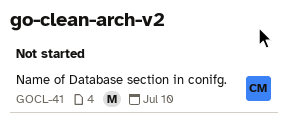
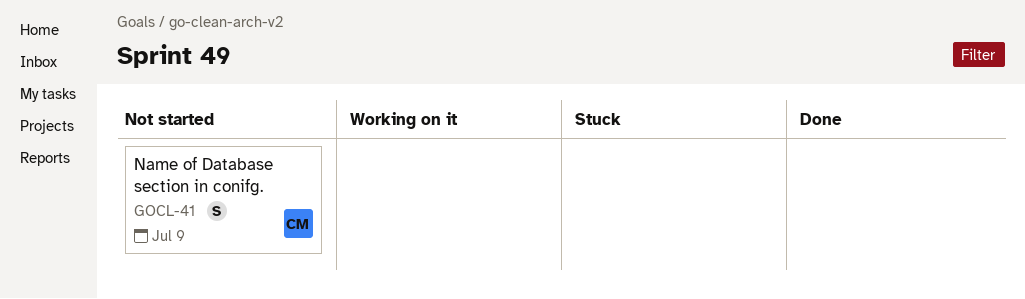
GOCL-41, estimate: M -> S
GOCL-41, due: Jul 10 -> Jul 9

